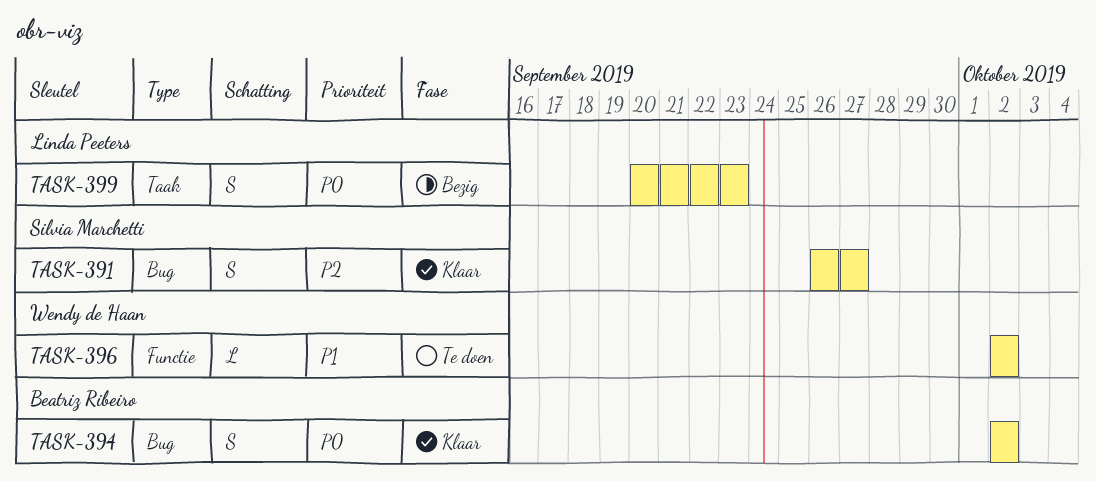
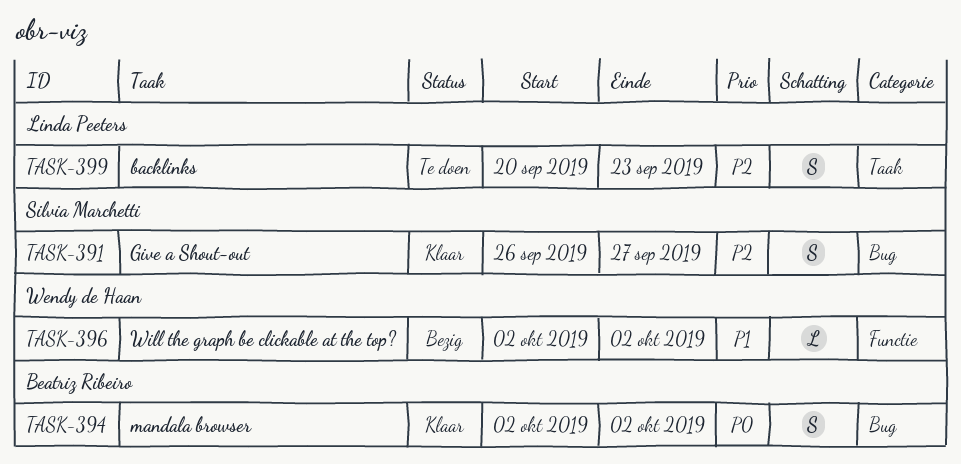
TASK-396, status: Te doen -> Bezig
TASK-399, status: Bezig -> Te doen
TASK-399, priority: P0 -> P2

